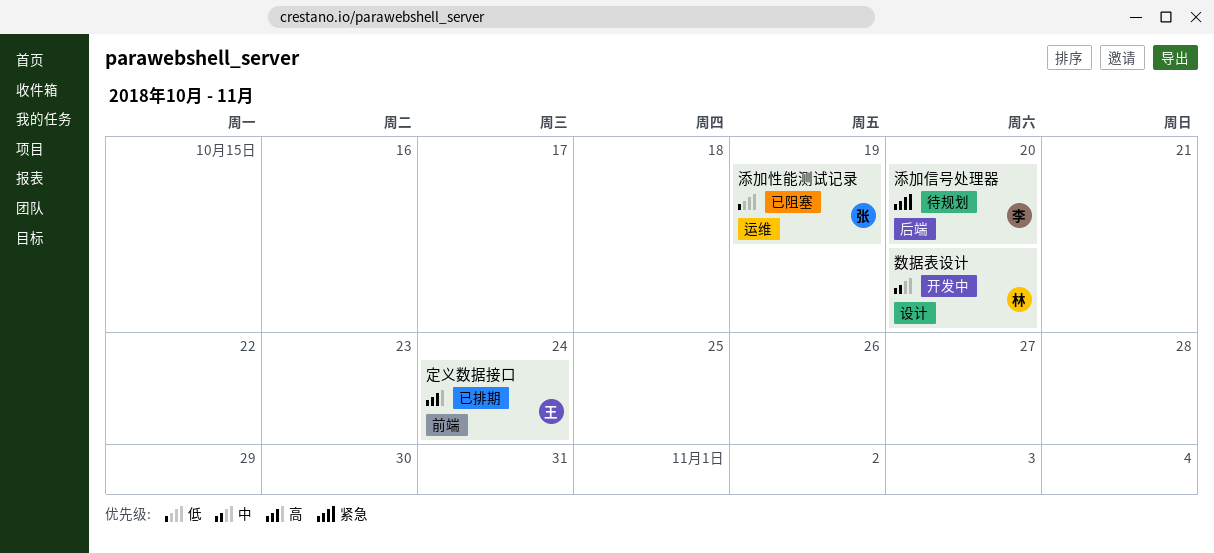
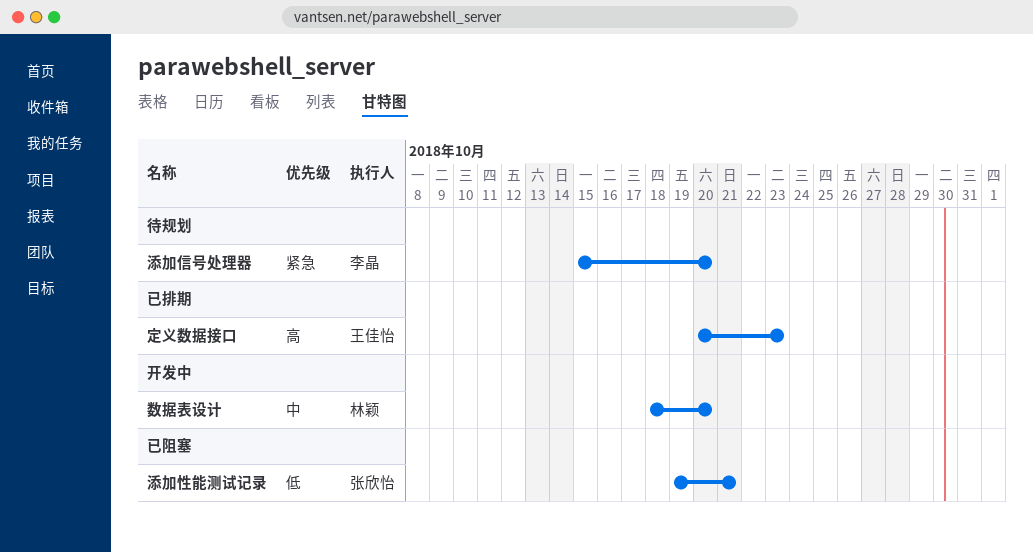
定义数据接口, due: Oct 24 -> Oct 23
添加性能测试记录, due: Oct 19 -> Oct 21

